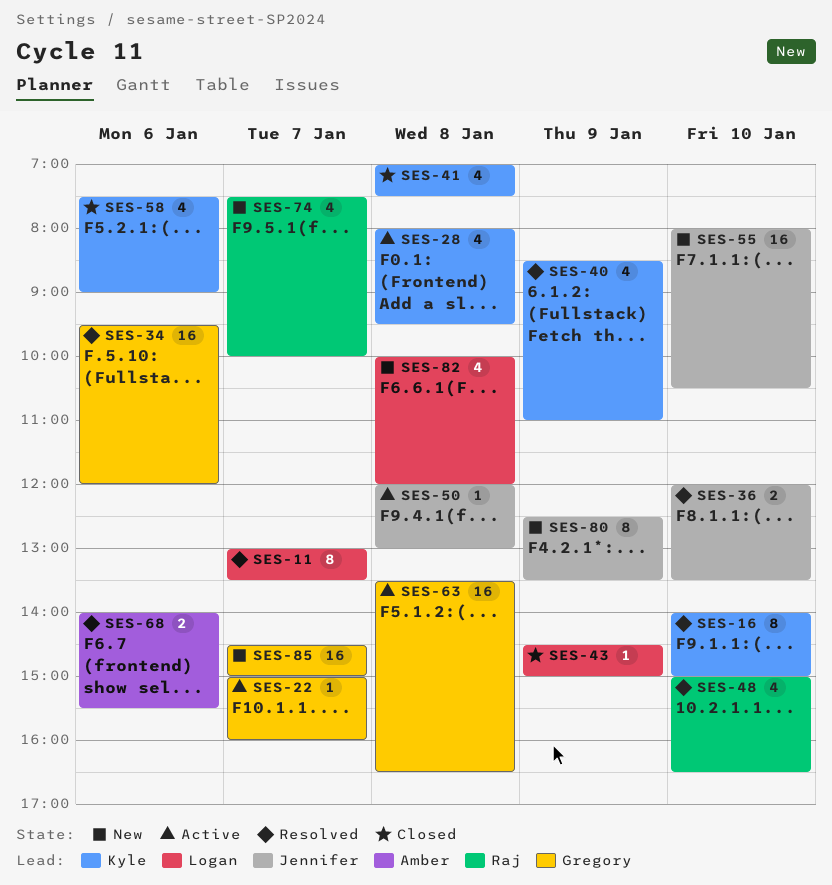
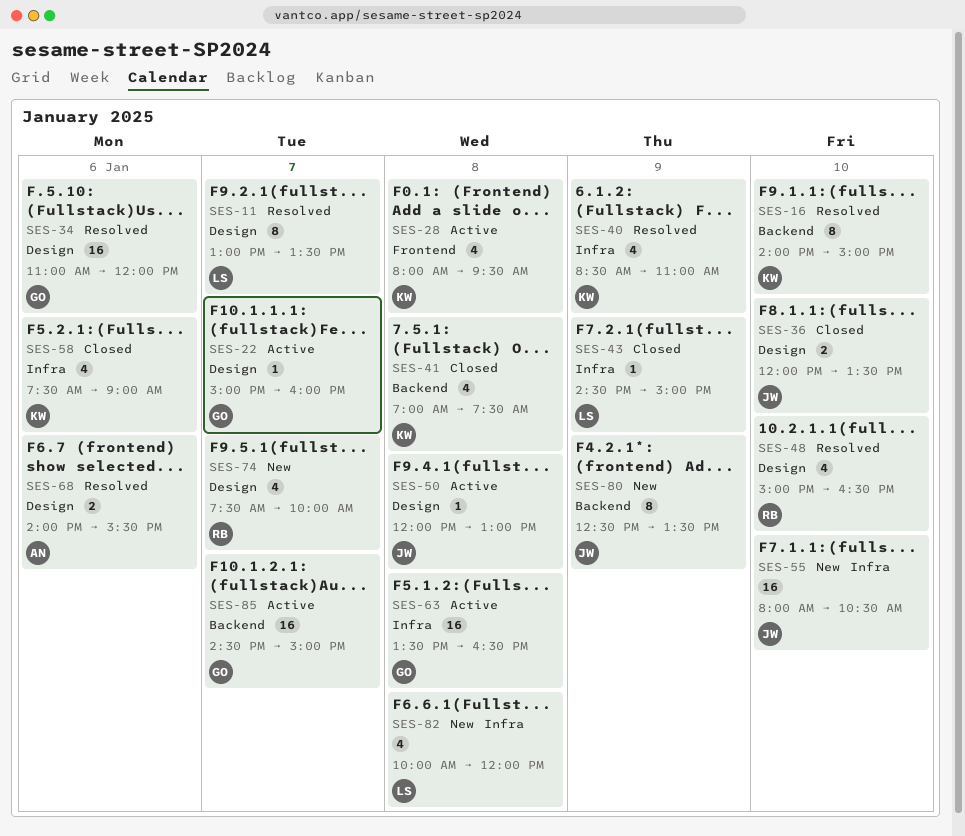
SES-34, begins: 09:30 -> 11:00
SES-36, status: Resolved -> Closed
SES-85, status: New -> Active

